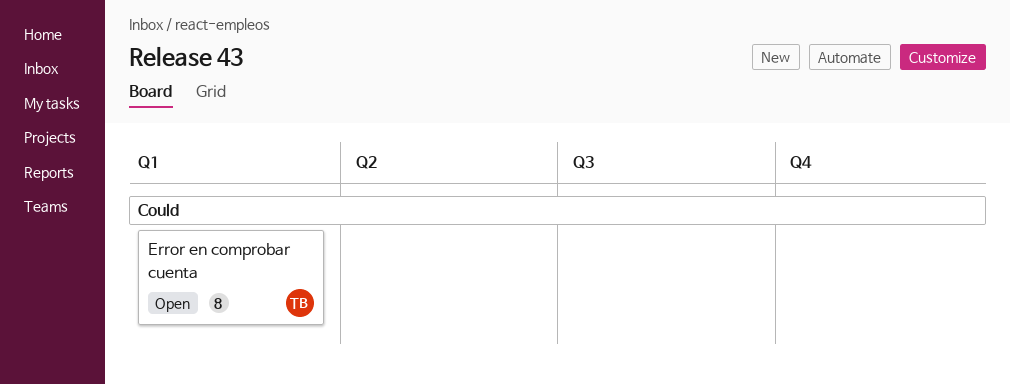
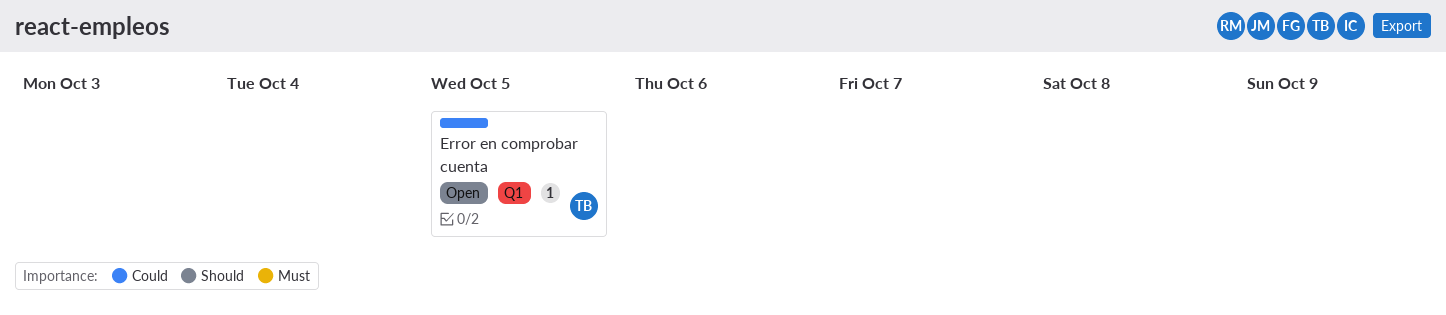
Error en comprobar cuenta, estimate: 8 -> 1

